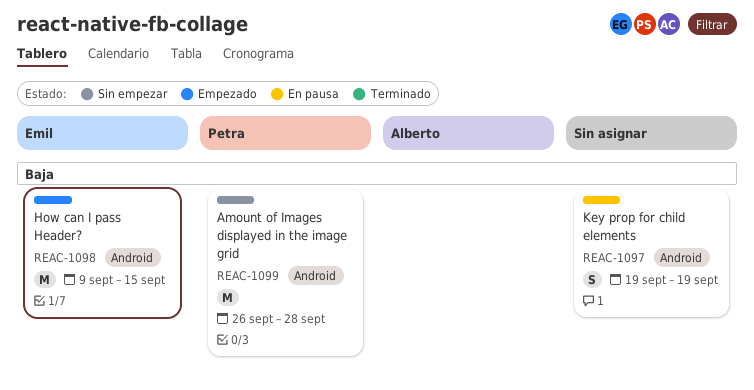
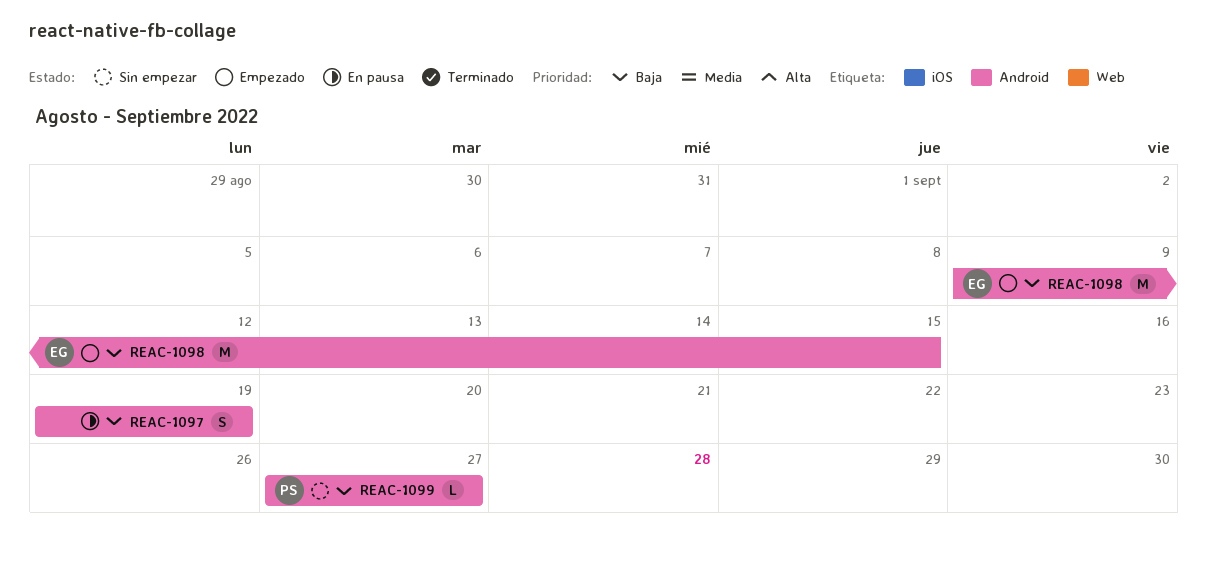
REAC-1099, estimate: M -> L
REAC-1099, start: Sep 26 -> Sep 27
REAC-1099, due: Sep 28 -> Sep 27

